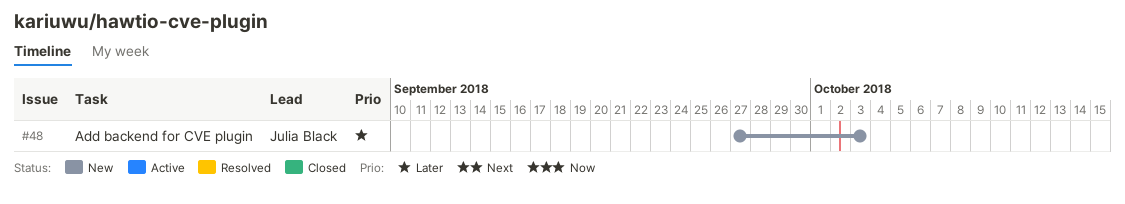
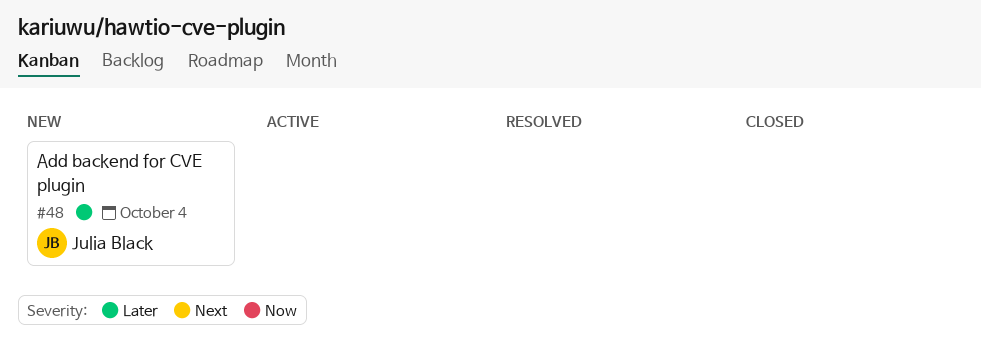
#48, due: Oct 3 -> Oct 4

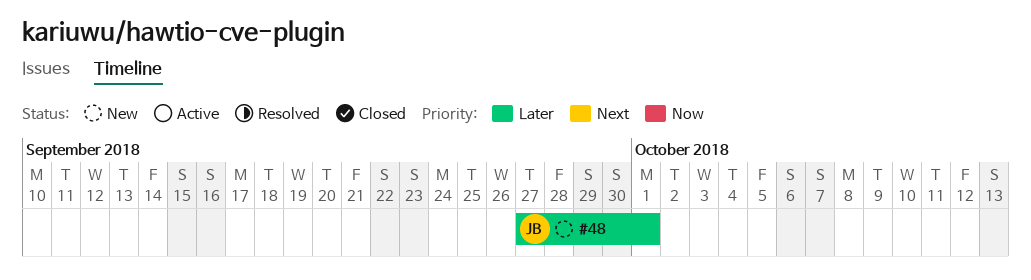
#48, due: Oct 4 -> Oct 1

